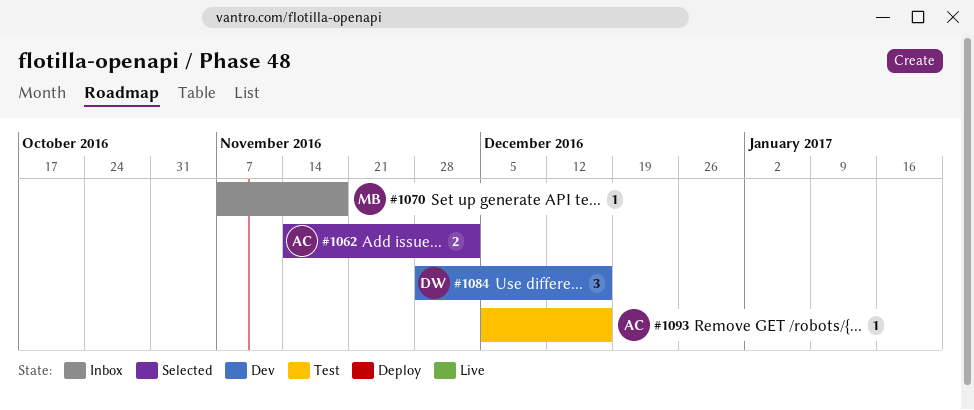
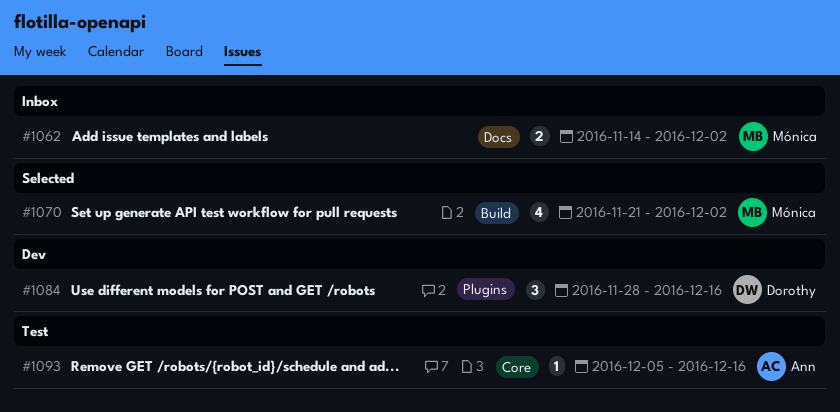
#1062, status: Selected -> Inbox
#1062, owner: Ann -> Mónica
#1070, status: Inbox -> Selected
#1070, estimate: 1 -> 4
#1070, start: Nov 7 -> Nov 21
#1070, due: Nov 18 -> Dec 2

